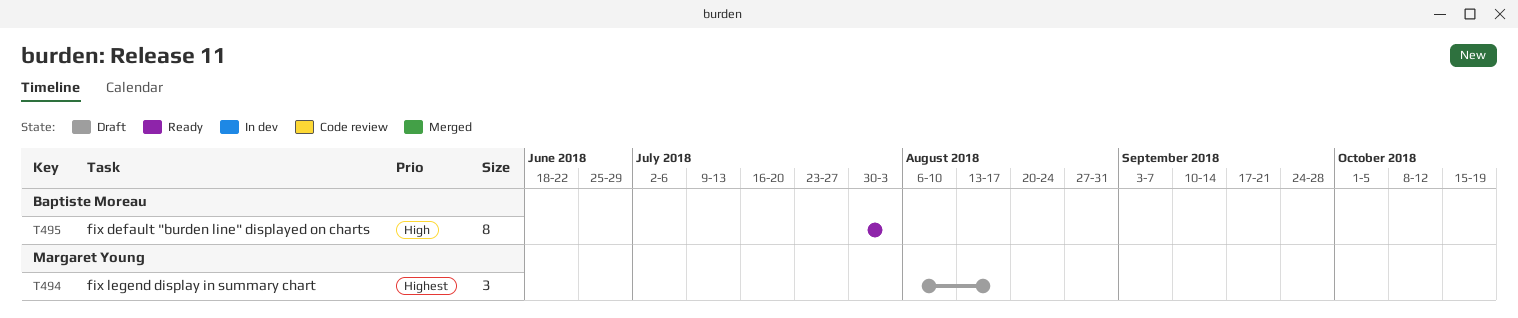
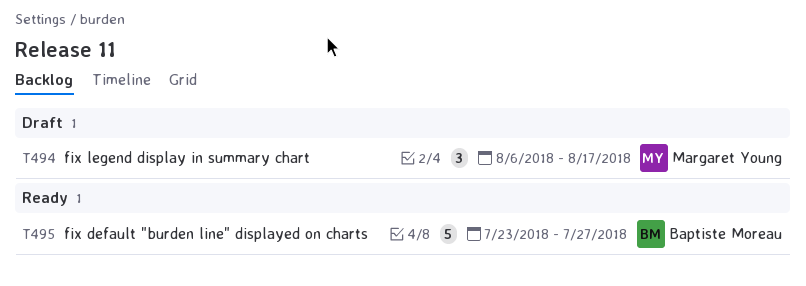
T495, estimate: 8 -> 5
T495, start: Jul 30 -> Jul 23
T495, due: Aug 3 -> Jul 27

